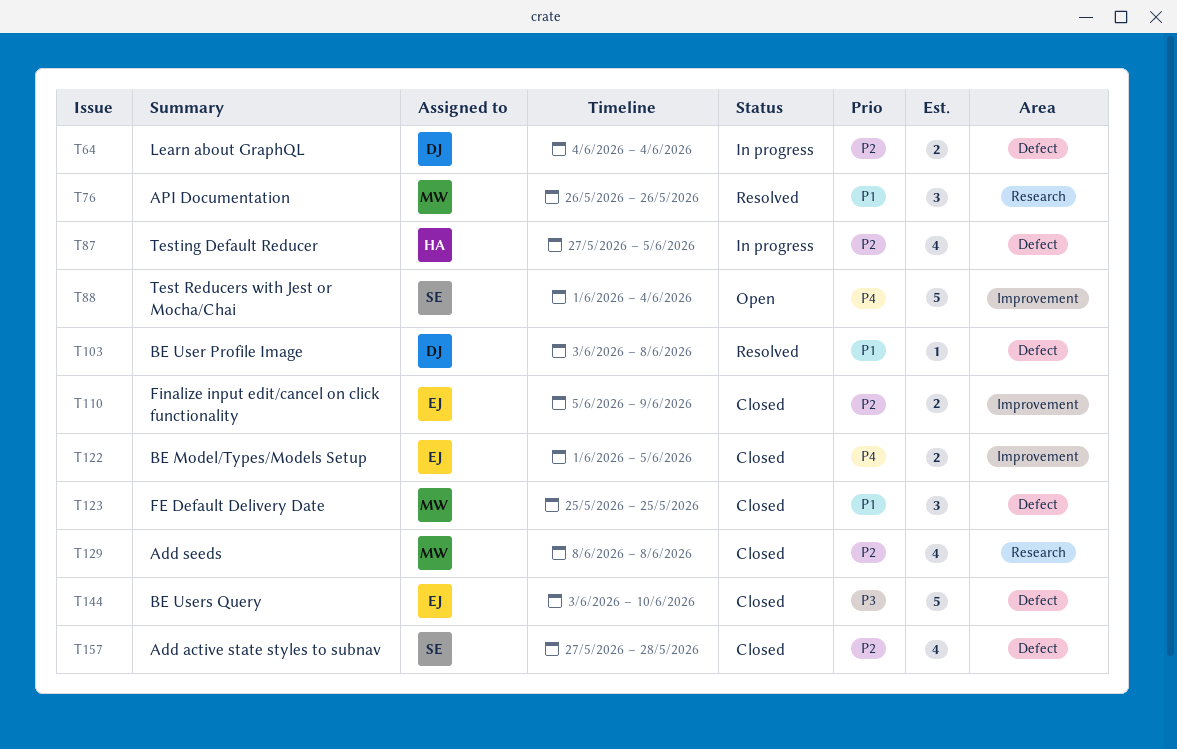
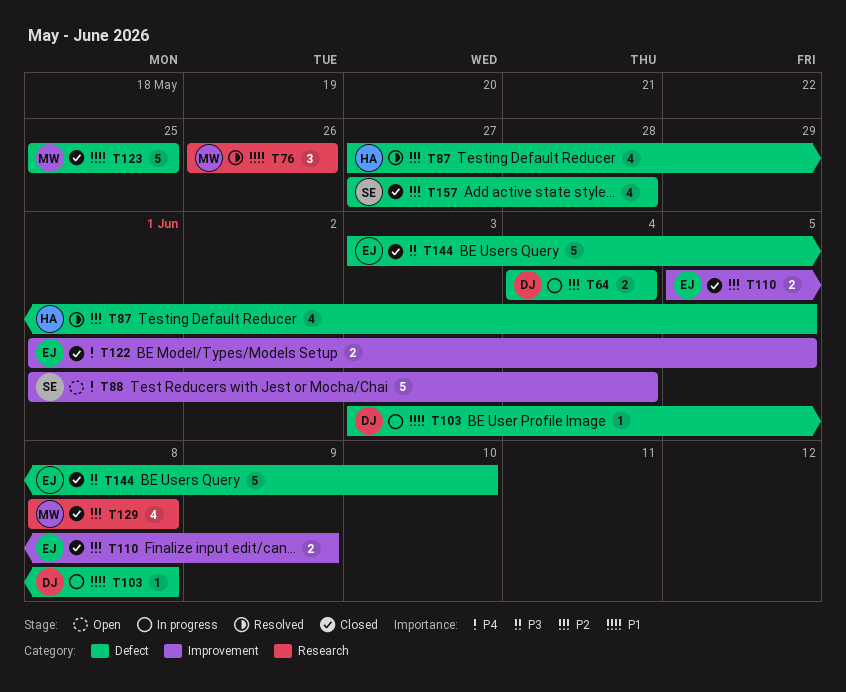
T87, status: In progress -> Resolved
T103, status: Resolved -> In progress
T123, estimate: 3 -> 5

